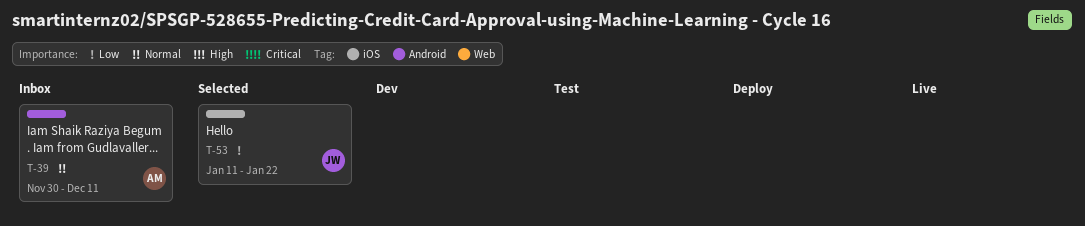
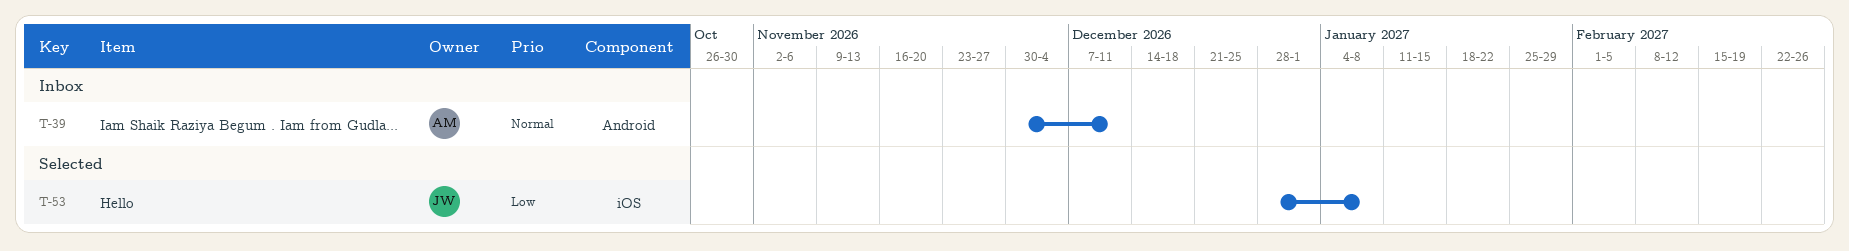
T-53, start: Jan 11 -> Dec 28
T-53, due: Jan 22 -> Jan 8

